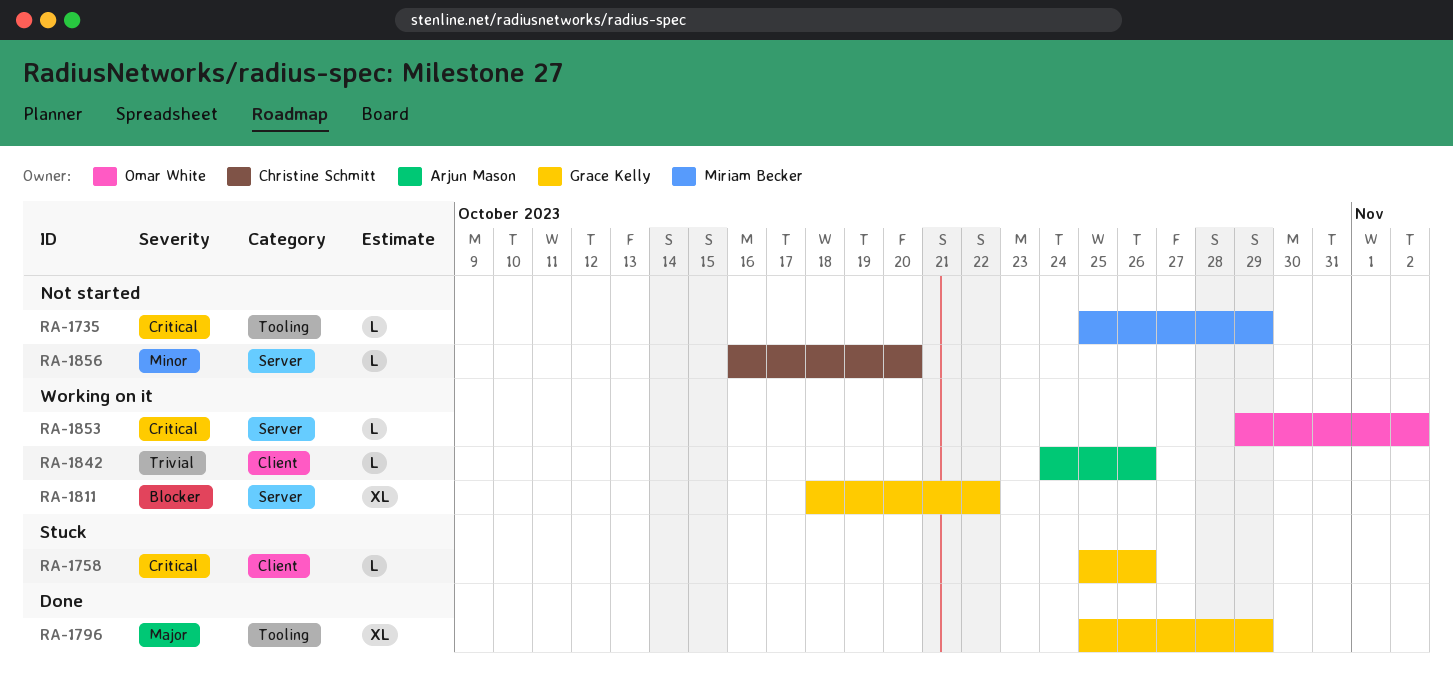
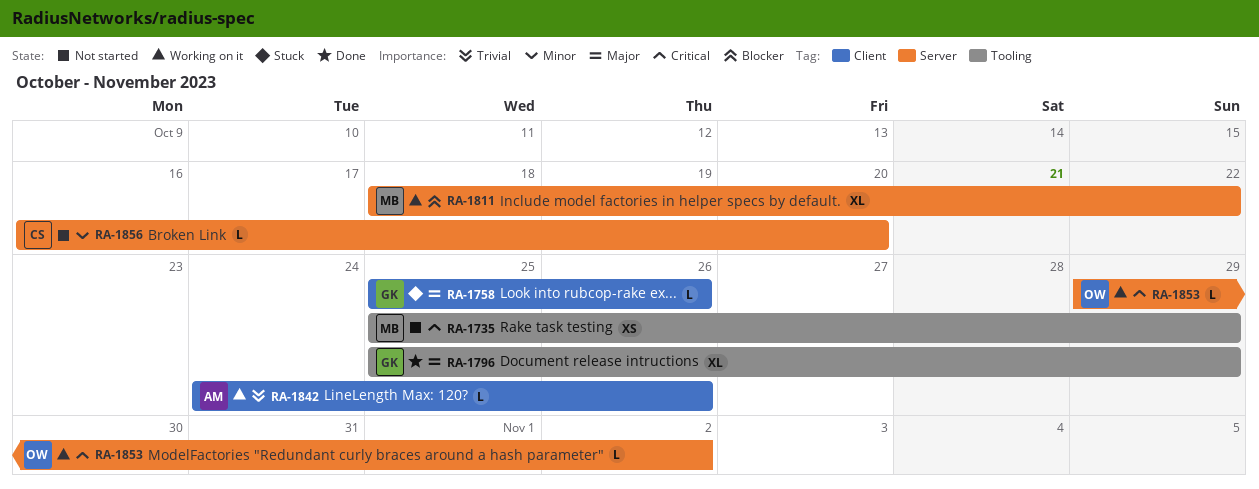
RA-1735, estimate: L -> XS
RA-1758, priority: Critical -> Major
RA-1811, owner: Grace Kelly -> Miriam Becker

